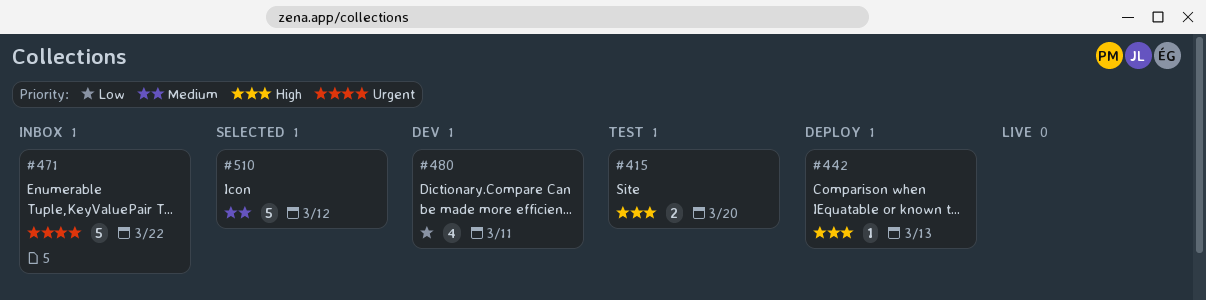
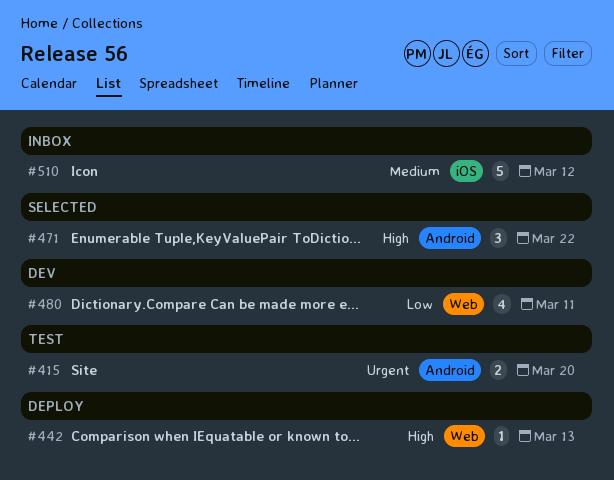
#415, priority: High -> Urgent
#471, status: Inbox -> Selected
#471, priority: Urgent -> High
#471, estimate: 5 -> 3
#510, status: Selected -> Inbox

